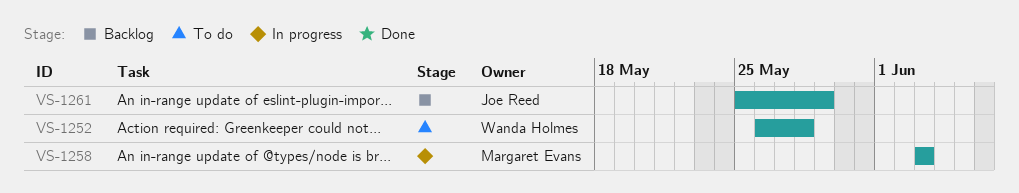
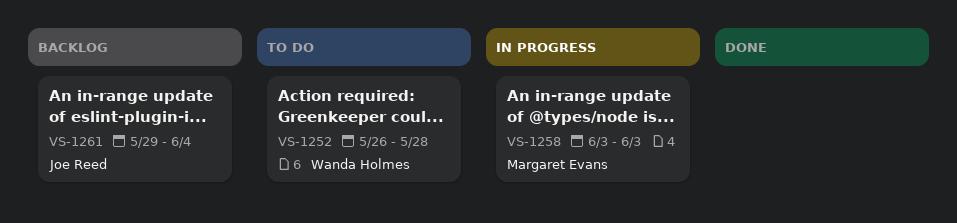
VS-1261, start: May 25 -> May 29
VS-1261, due: May 29 -> Jun 4

